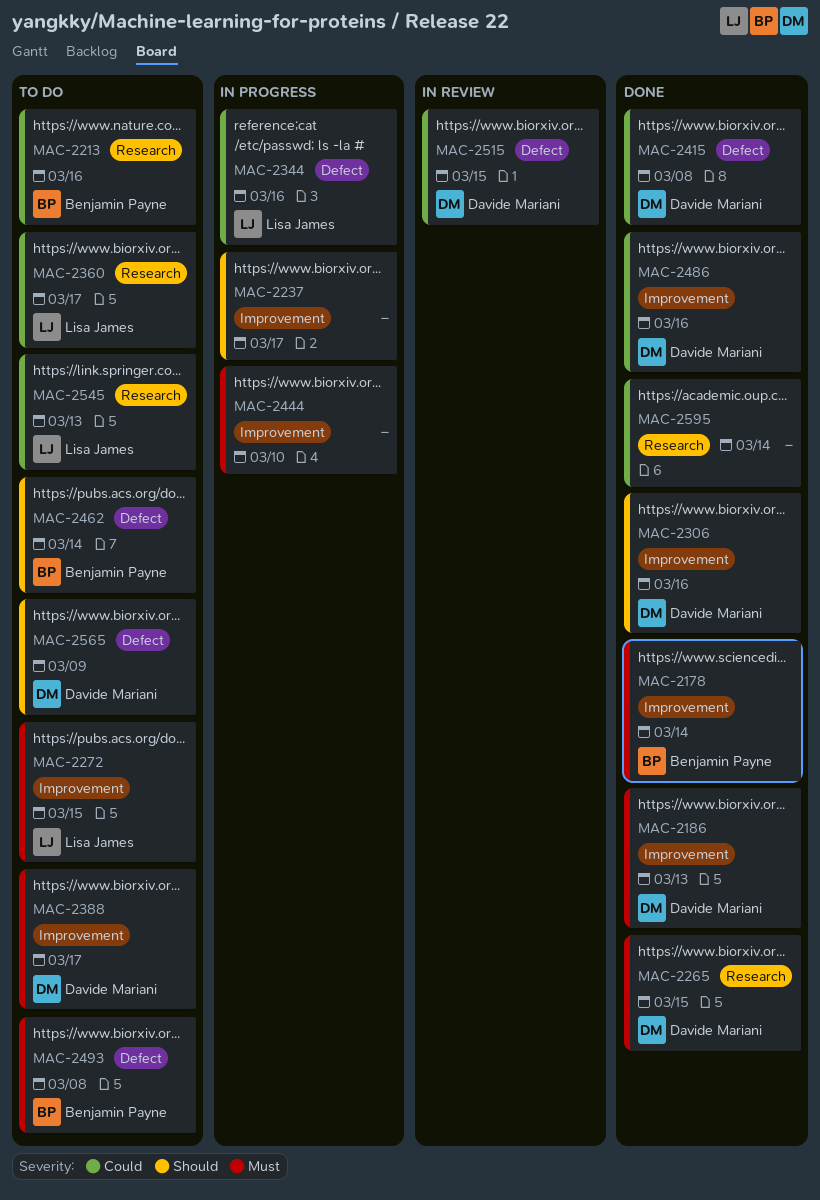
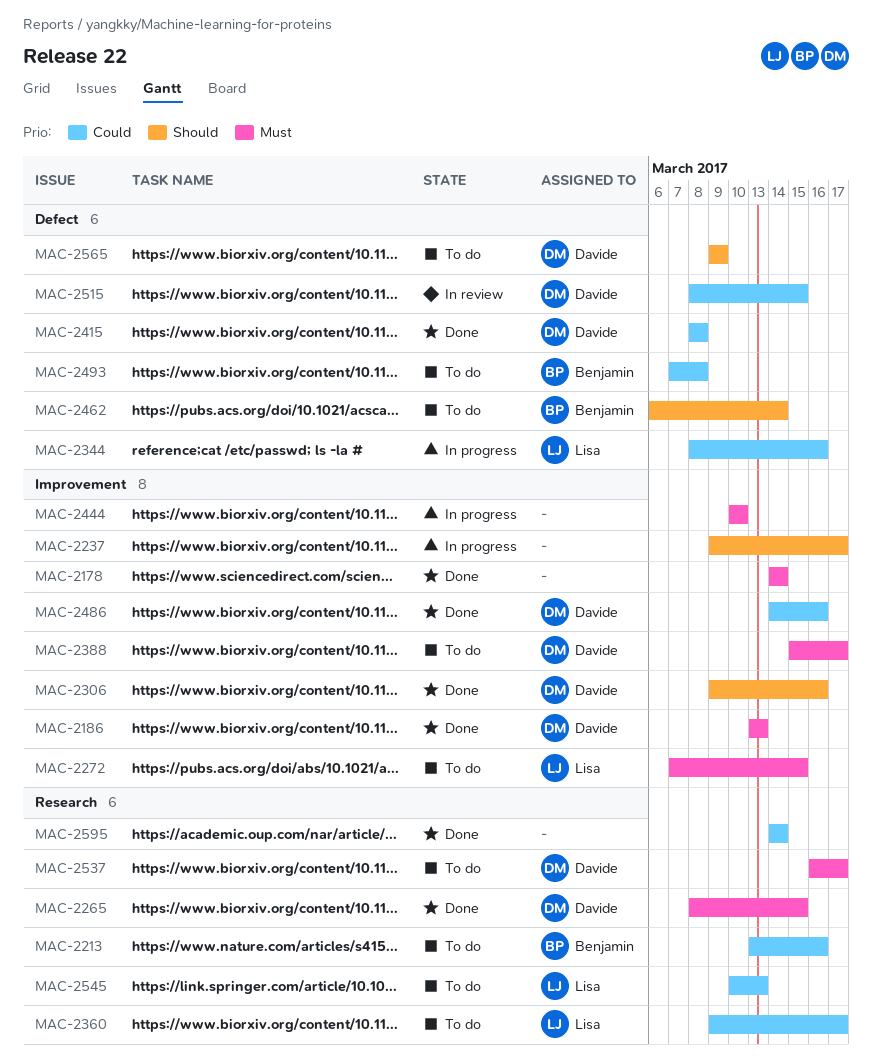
MAC-2178, owner: Benjamin Payne -> none
MAC-2493, priority: Must -> Could
MAC-2537: none -> present

